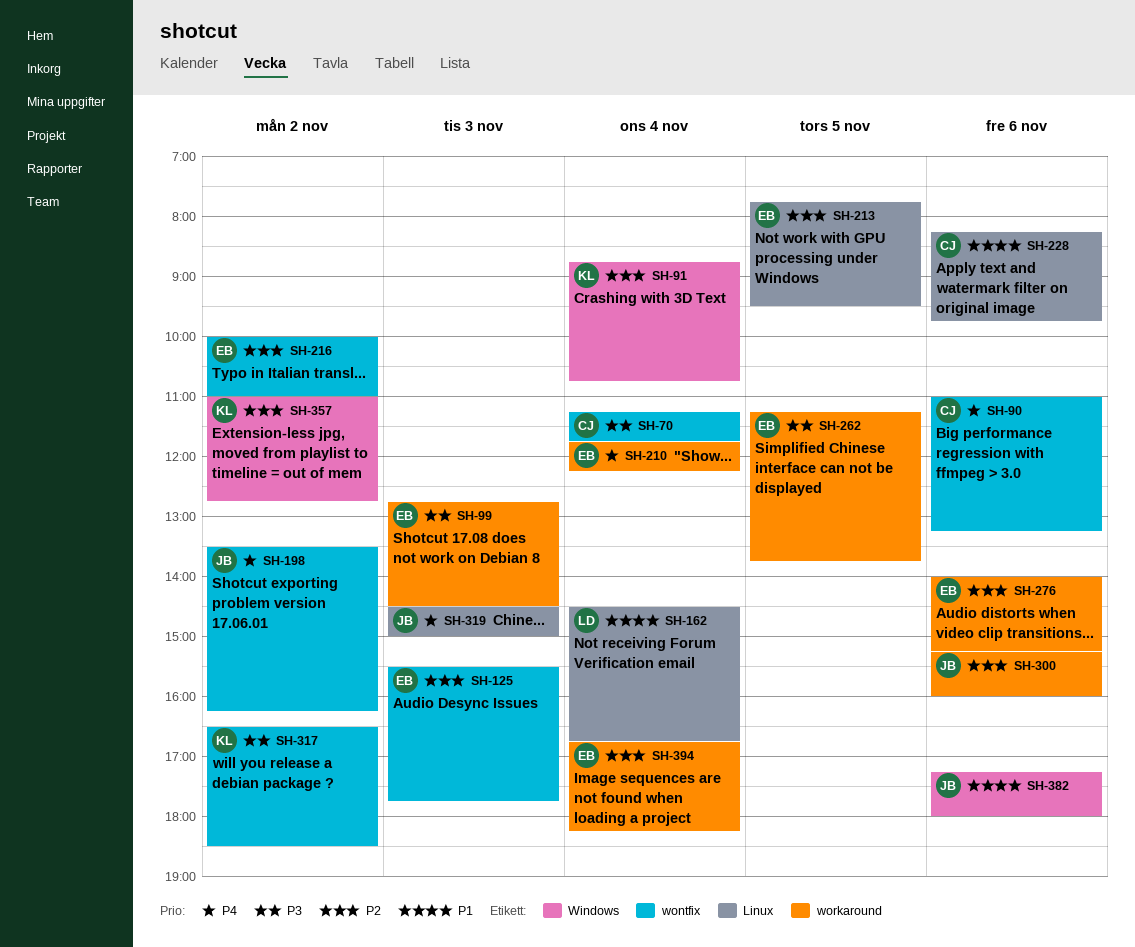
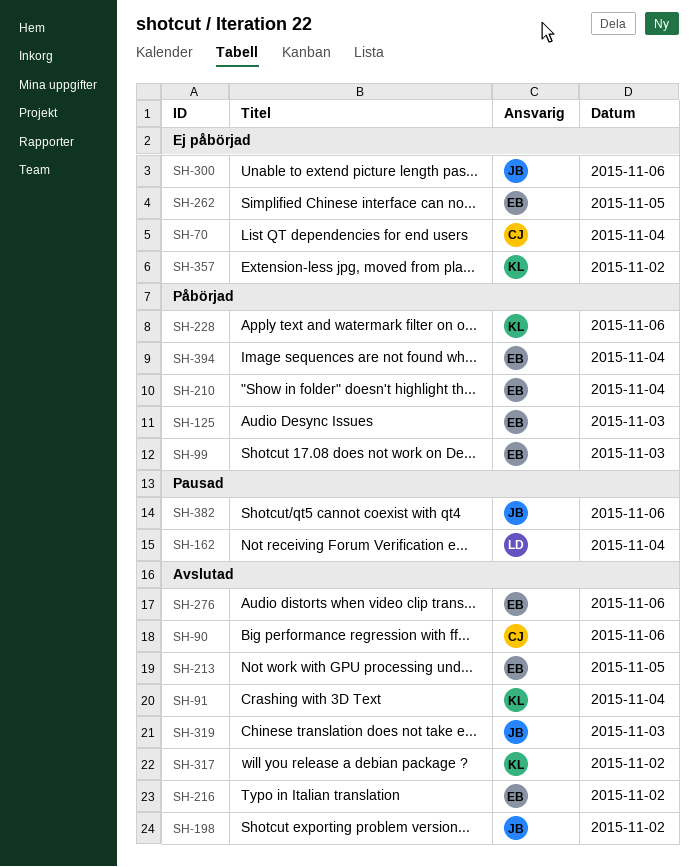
SH-228, owner: CJ -> KL

